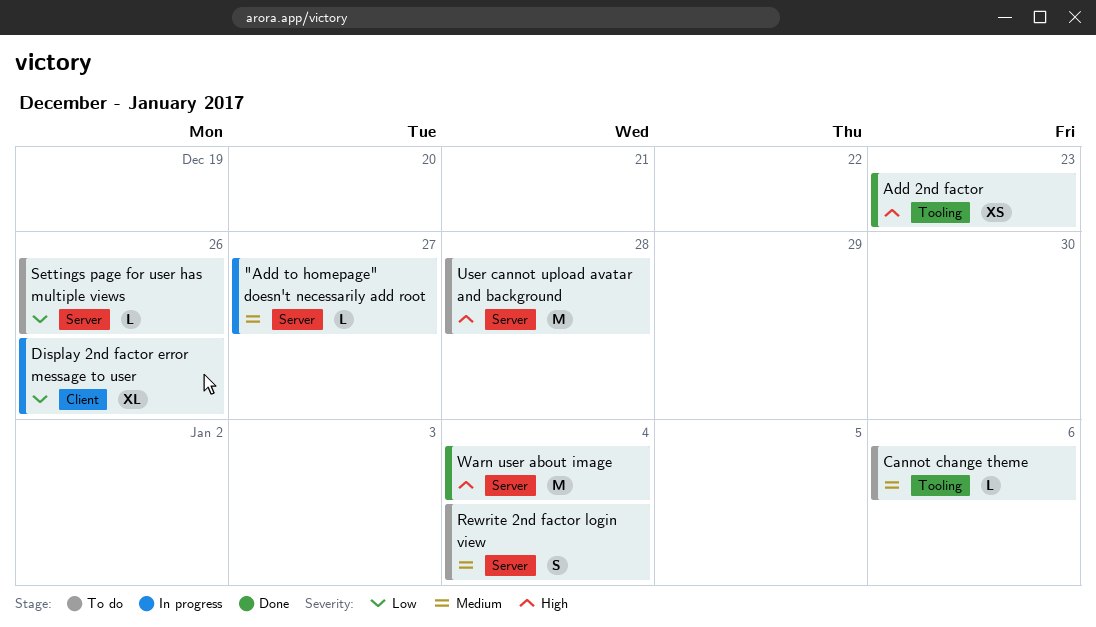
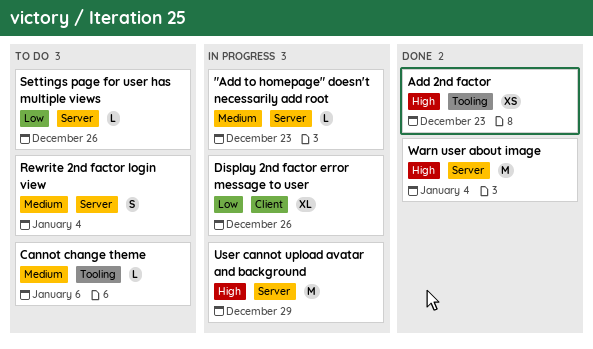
"Add to homepage" doesn't necessarily add root, due: Dec 27 -> Dec 23
User cannot upload avatar and background, status: To do -> In progress
User cannot upload avatar and background, due: Dec 28 -> Dec 29

